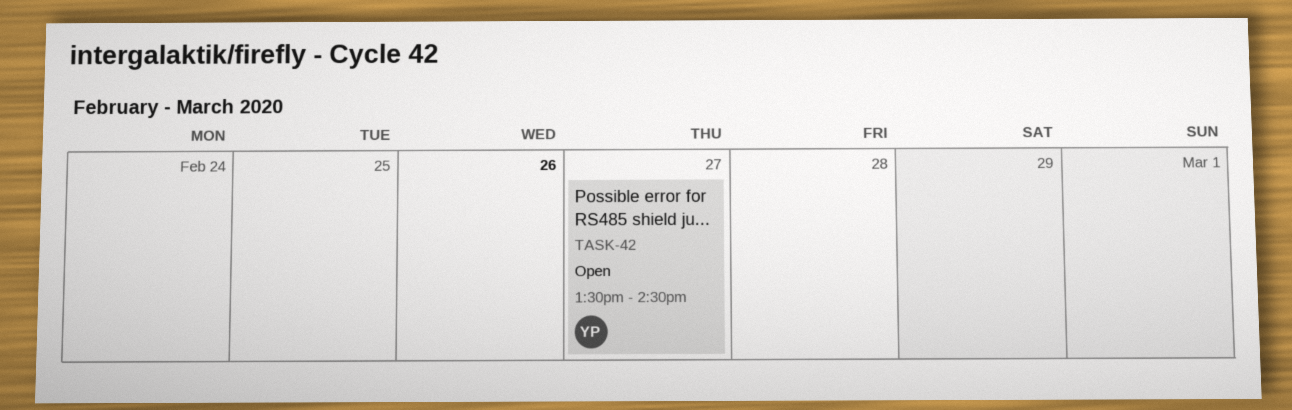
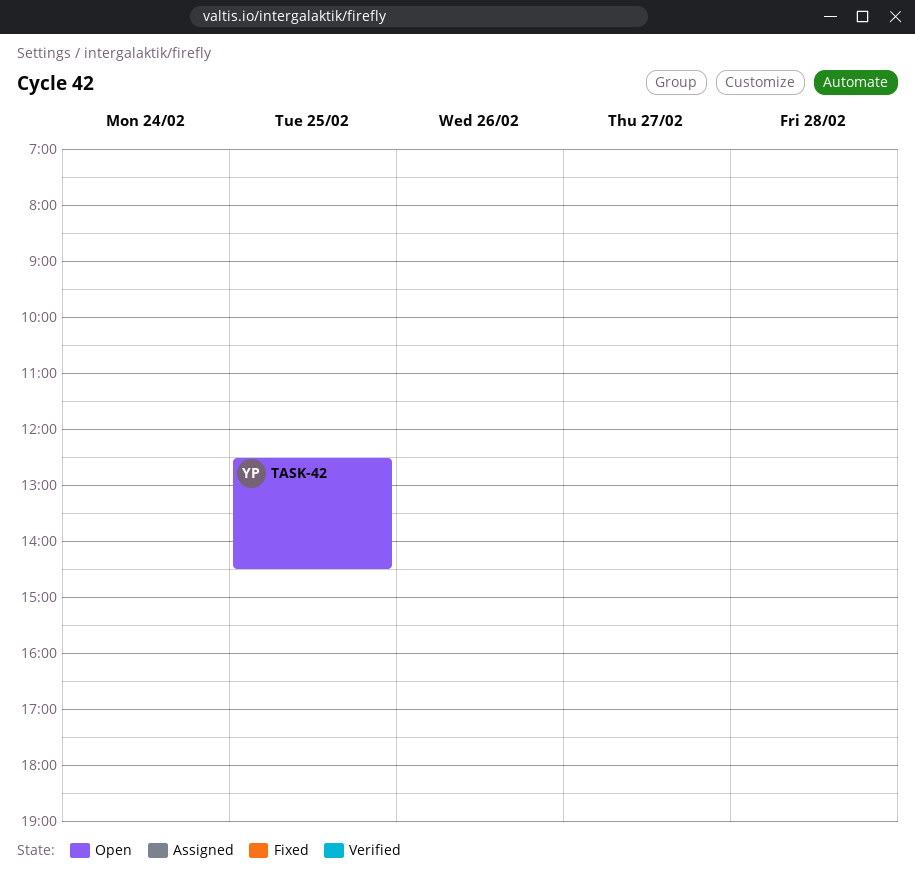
TASK-42, day: Feb 27 -> Feb 25
TASK-42, begins: 13:30 -> 12:30

